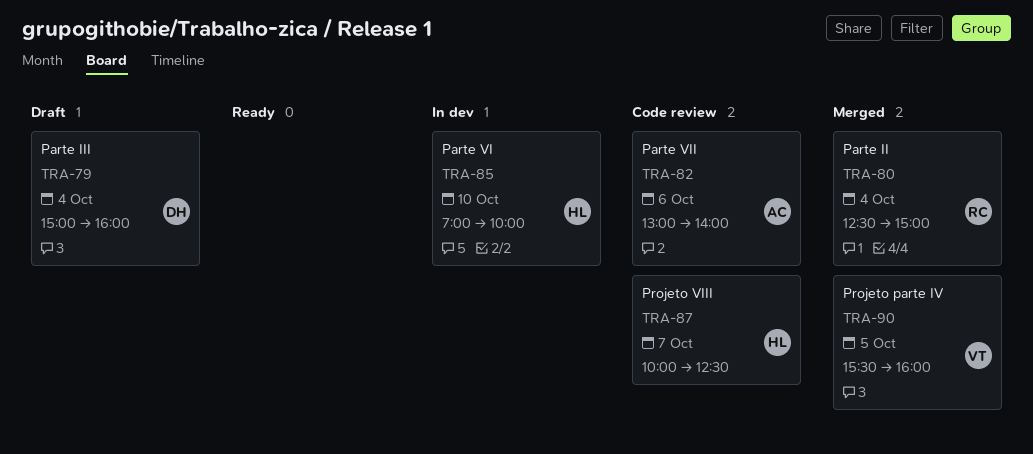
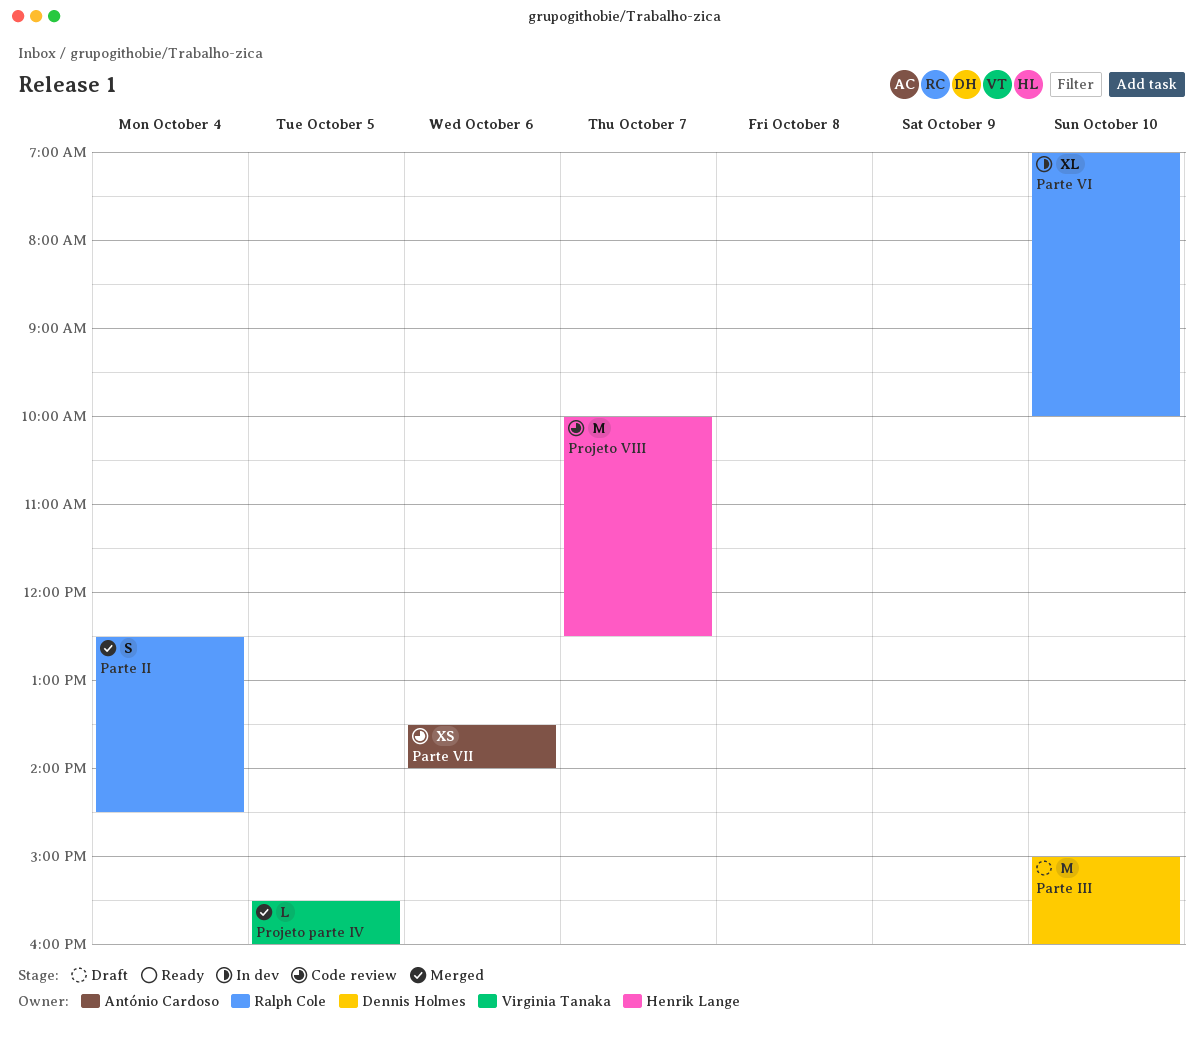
Parte II, ends: 15:00 -> 14:30
Parte III, day: Oct 4 -> Oct 10
Parte VI, owner: Henrik Lange -> Ralph Cole
Parte VII, begins: 13:00 -> 13:30

